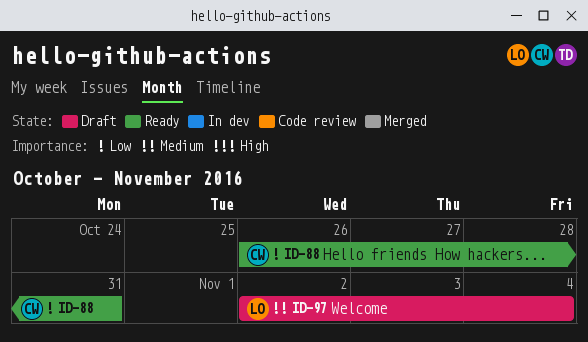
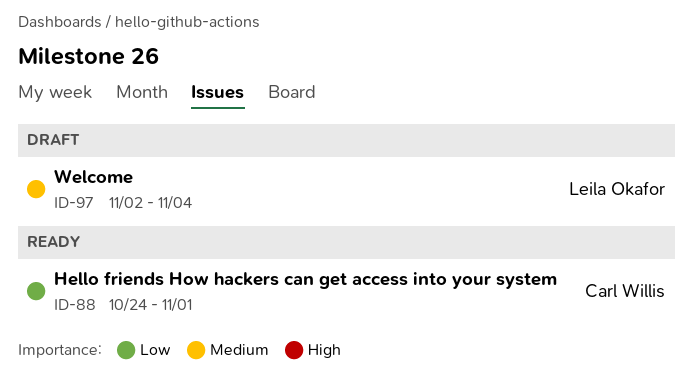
ID-88, start: Oct 26 -> Oct 24
ID-88, due: Oct 31 -> Nov 1

